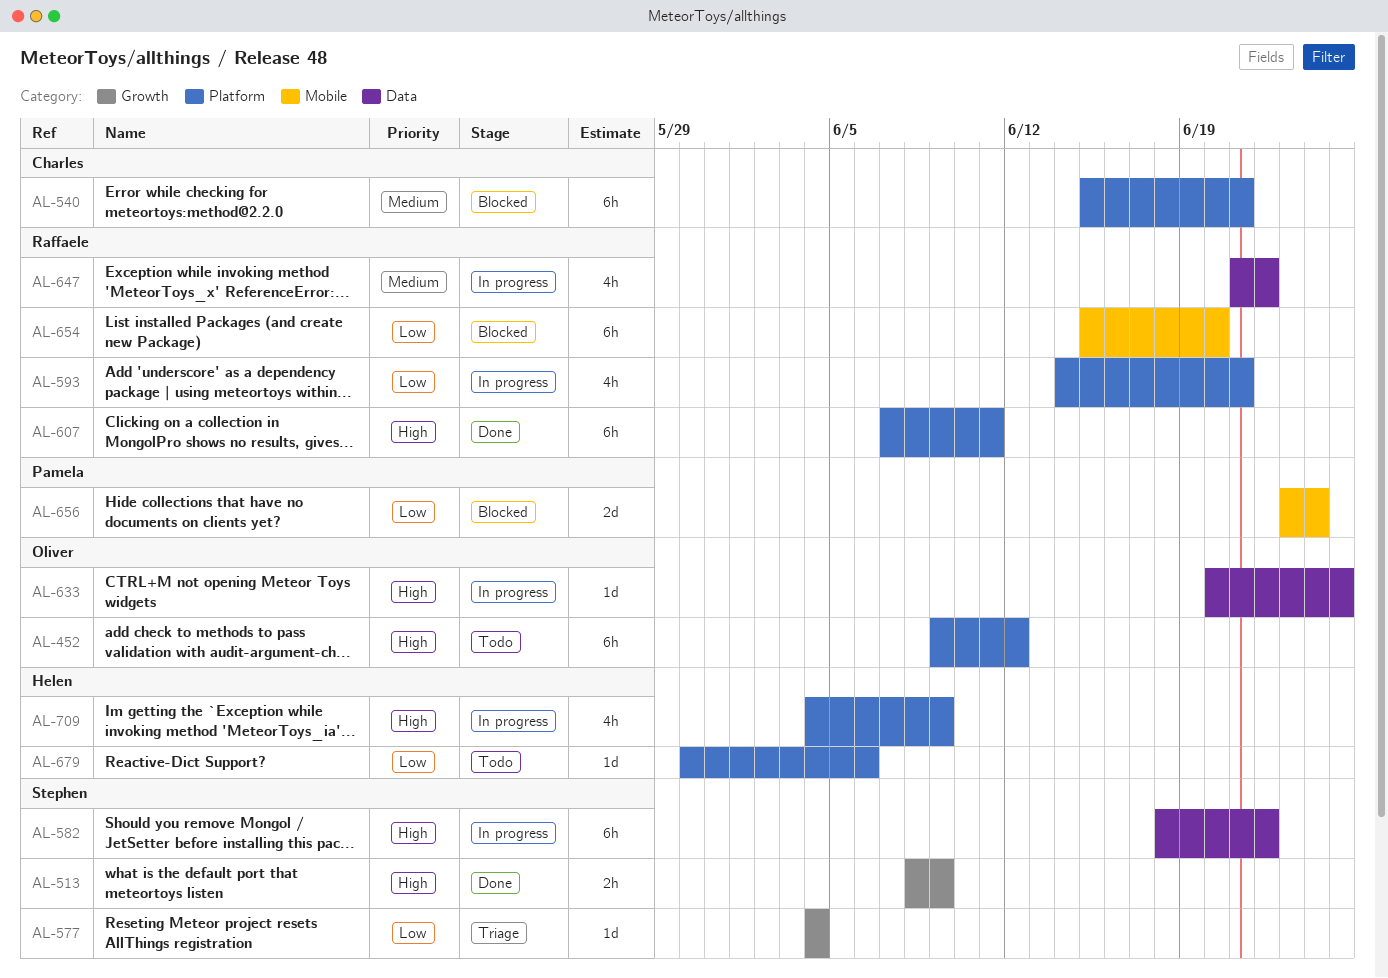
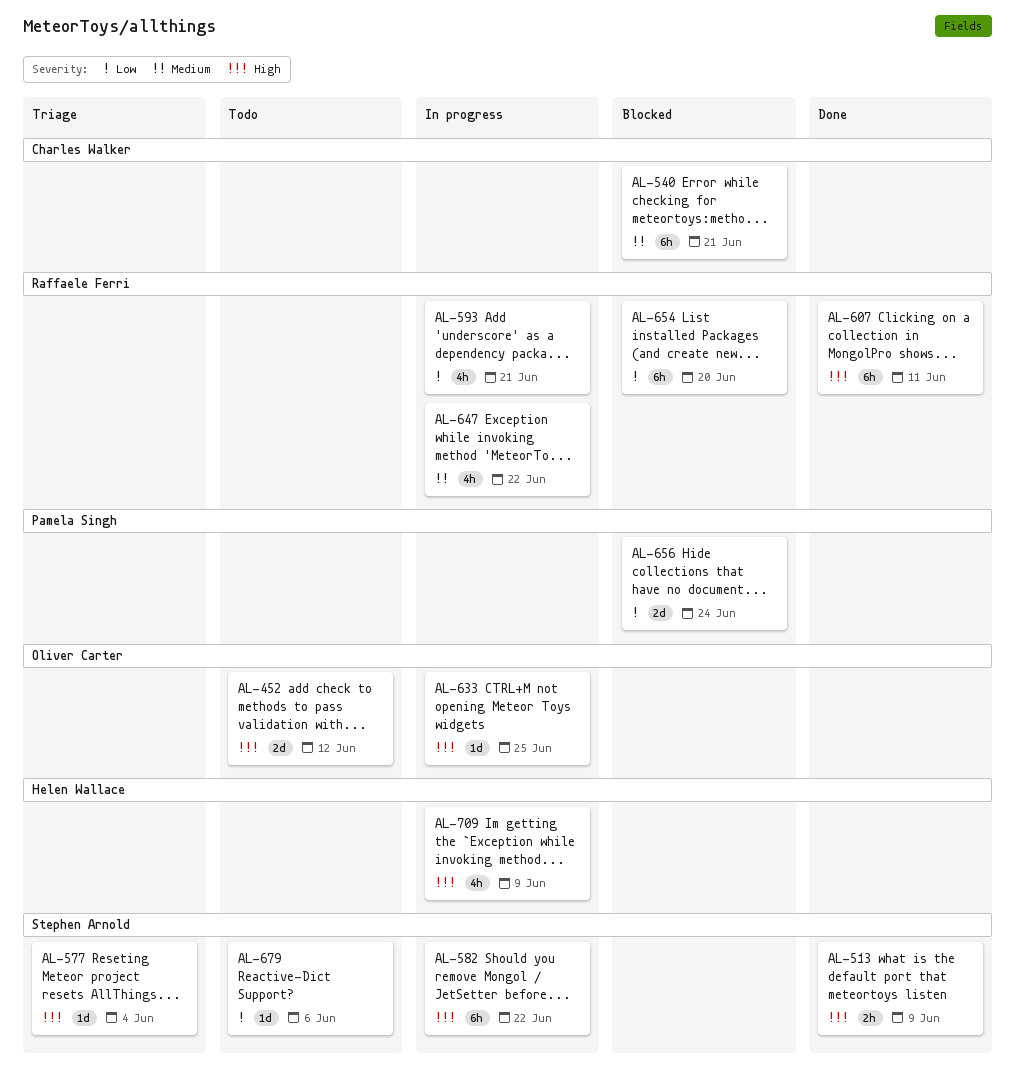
AL-452, estimate: 6h -> 2d
AL-577, priority: Low -> High
AL-679, owner: Helen Wallace -> Stephen Arnold

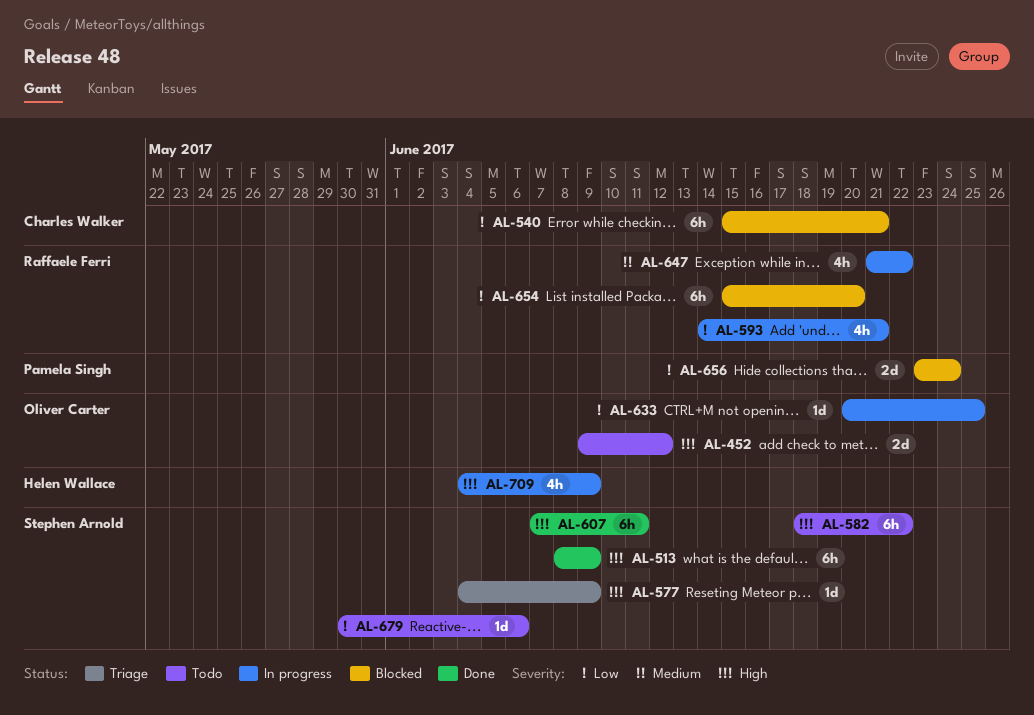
AL-513, estimate: 2h -> 6h
AL-540, priority: Medium -> Low
AL-577, due: Jun 4 -> Jun 9
AL-582, status: In progress -> Todo
AL-607, owner: Raffaele Ferri -> Stephen Arnold
AL-633, priority: High -> Low

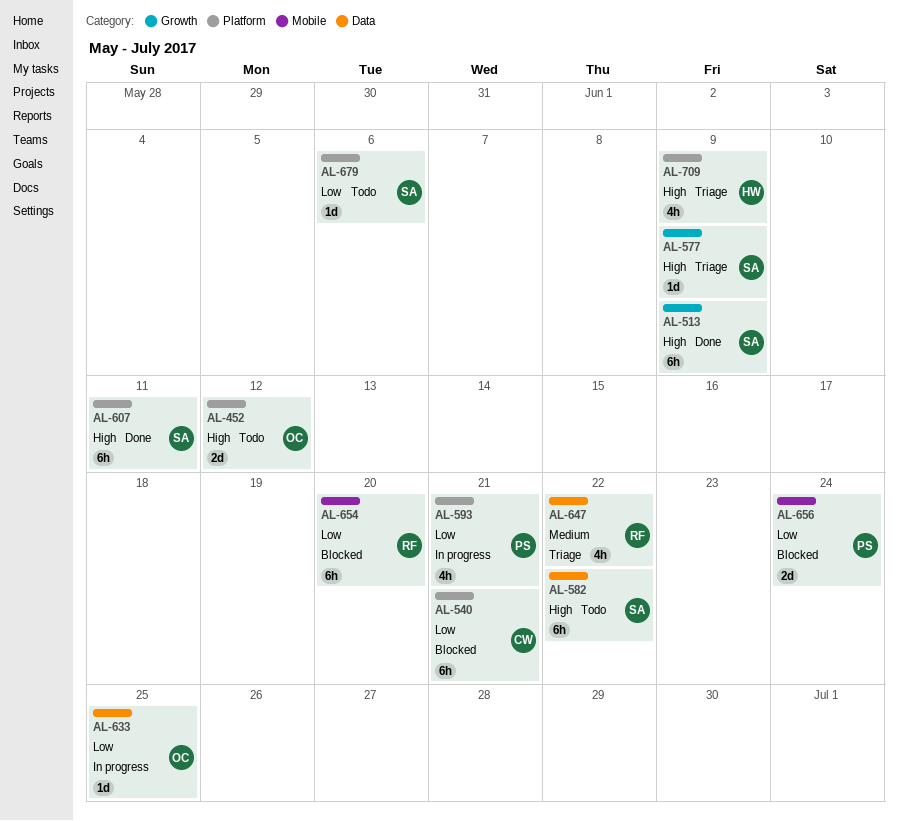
AL-593, owner: Raffaele Ferri -> Pamela Singh
AL-647, status: In progress -> Triage
AL-709, status: In progress -> Triage

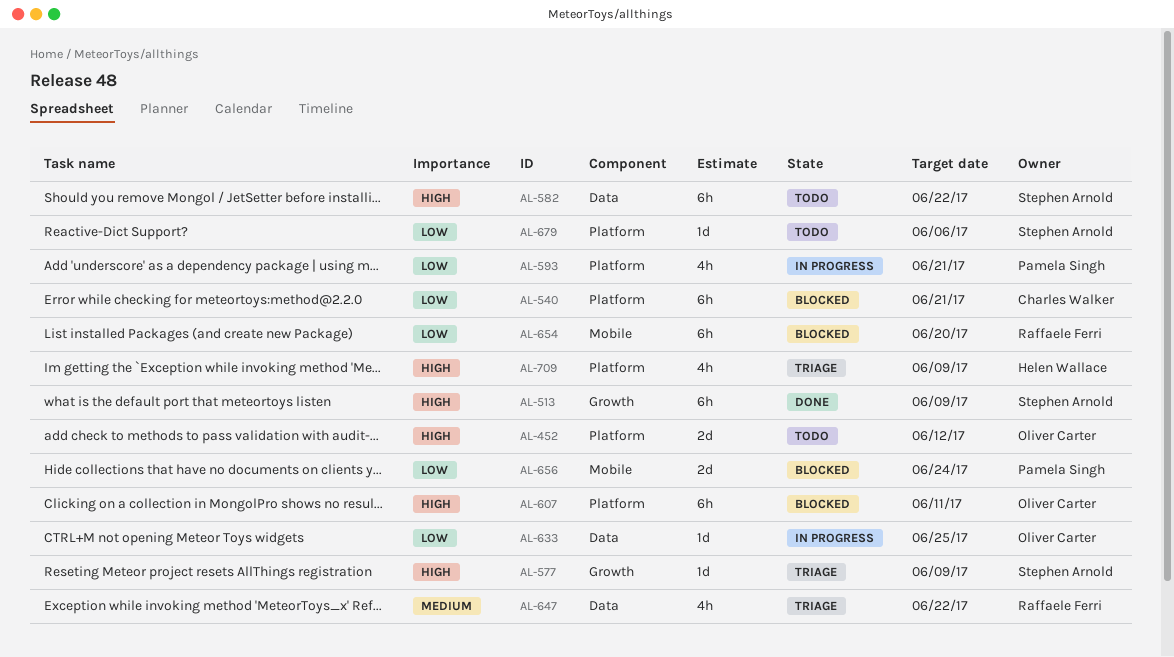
AL-607, status: Done -> Blocked
AL-607, owner: Stephen Arnold -> Oliver Carter

